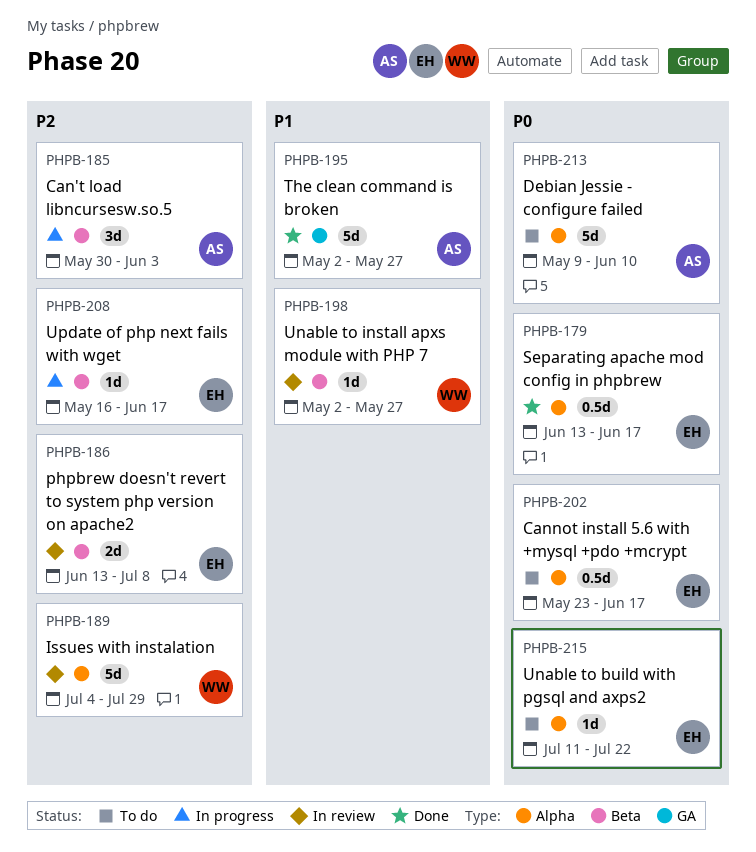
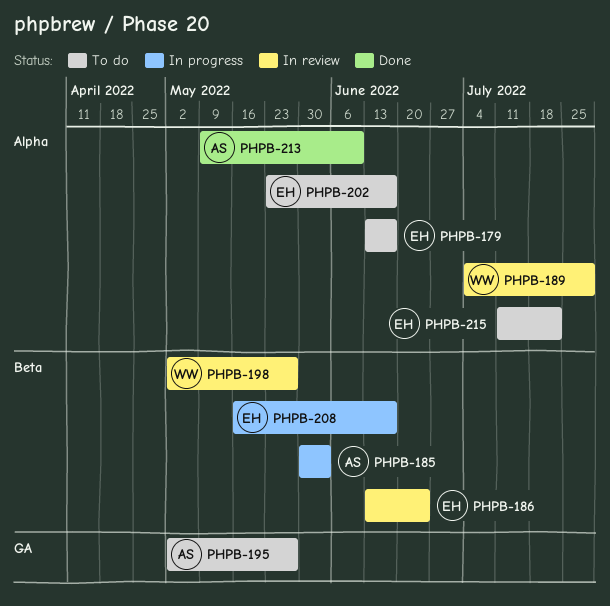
PHPB-179, status: Done -> To do
PHPB-186, due: Jul 8 -> Jun 24
PHPB-195, status: Done -> To do
PHPB-213, status: To do -> Done

